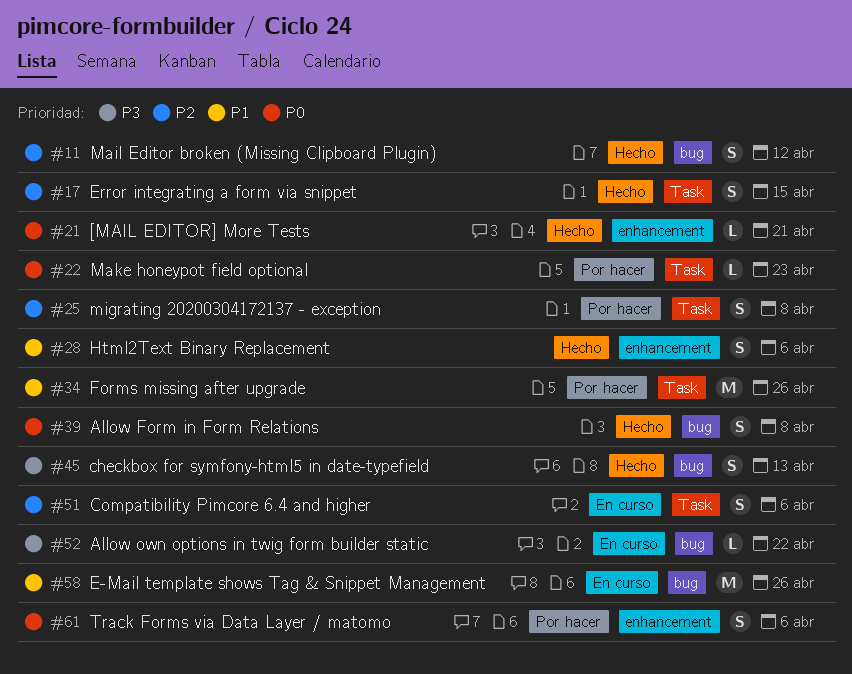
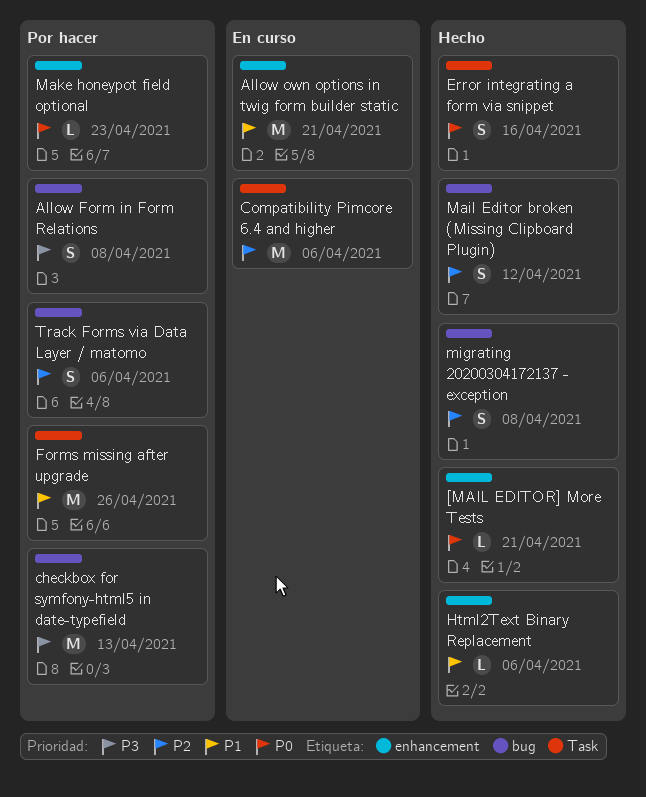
Allow Form in Form Relations, status: Hecho -> Por hacer
Allow Form in Form Relations, priority: P0 -> P3
Allow own options in twig form builder static, priority: P3 -> P1
Allow own options in twig form builder static, label: bug -> enhancement
Allow own options in twig form builder static, estimate: L -> M
Allow own options in twig form builder static, due: Apr 22 -> Apr 21
checkbox for symfony-html5 in date-typefield, status: Hecho -> Por hacer
checkbox for symfony-html5 in date-typefield, estimate: S -> M
Compatibility Pimcore 6.4 and higher, estimate: S -> M
E-Mail template shows Tag & Snippet Management: present -> none
Error integrating a form via snippet, priority: P2 -> P0
Error integrating a form via snippet, due: Apr 15 -> Apr 16
Html2Text Binary Replacement, estimate: S -> L
Make honeypot field optional, label: Task -> enhancement
migrating 20200304172137 - exception, status: Por hacer -> Hecho
migrating 20200304172137 - exception, label: Task -> bug
Track Forms via Data Layer / matomo, priority: P0 -> P2
Track Forms via Data Layer / matomo, label: enhancement -> bug

